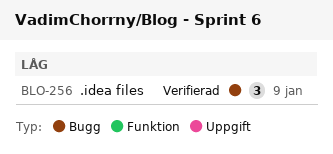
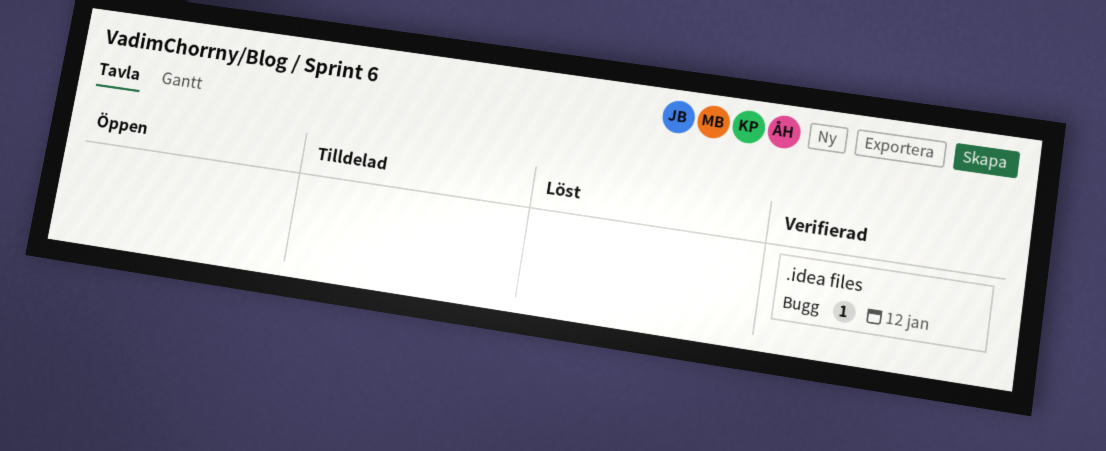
.idea files, estimate: 3 -> 1
.idea files, due: Jan 9 -> Jan 12

